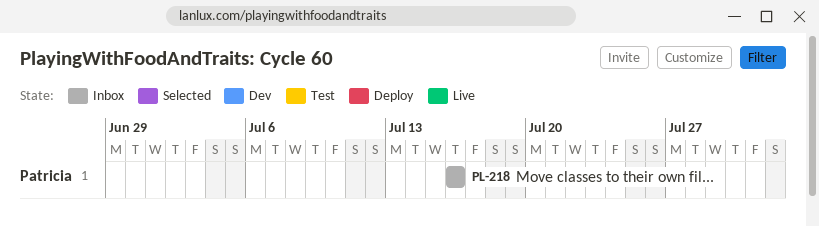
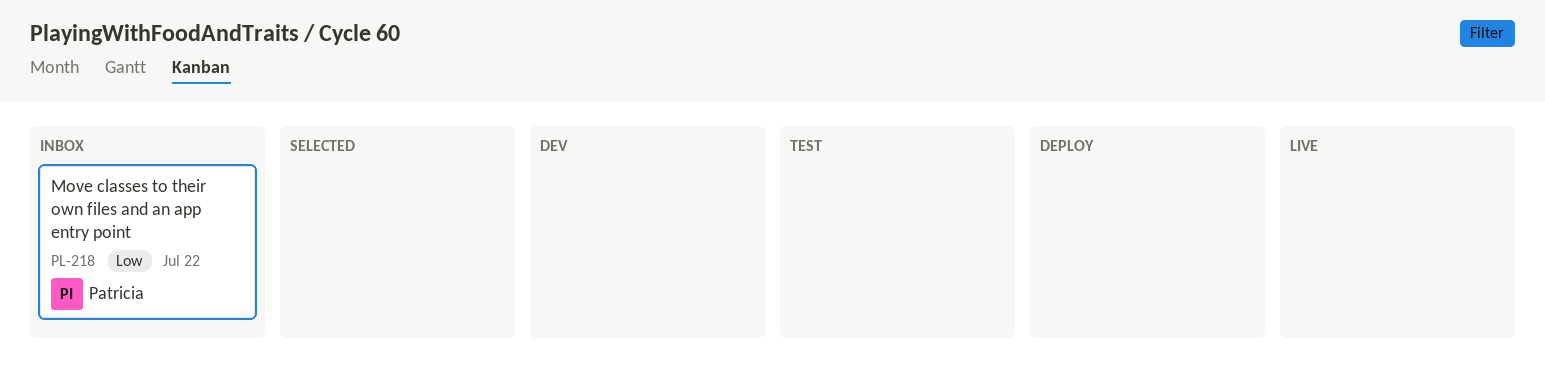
PL-218, due: Jul 16 -> Jul 22

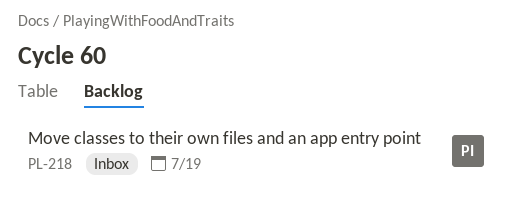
PL-218, due: Jul 22 -> Jul 19

